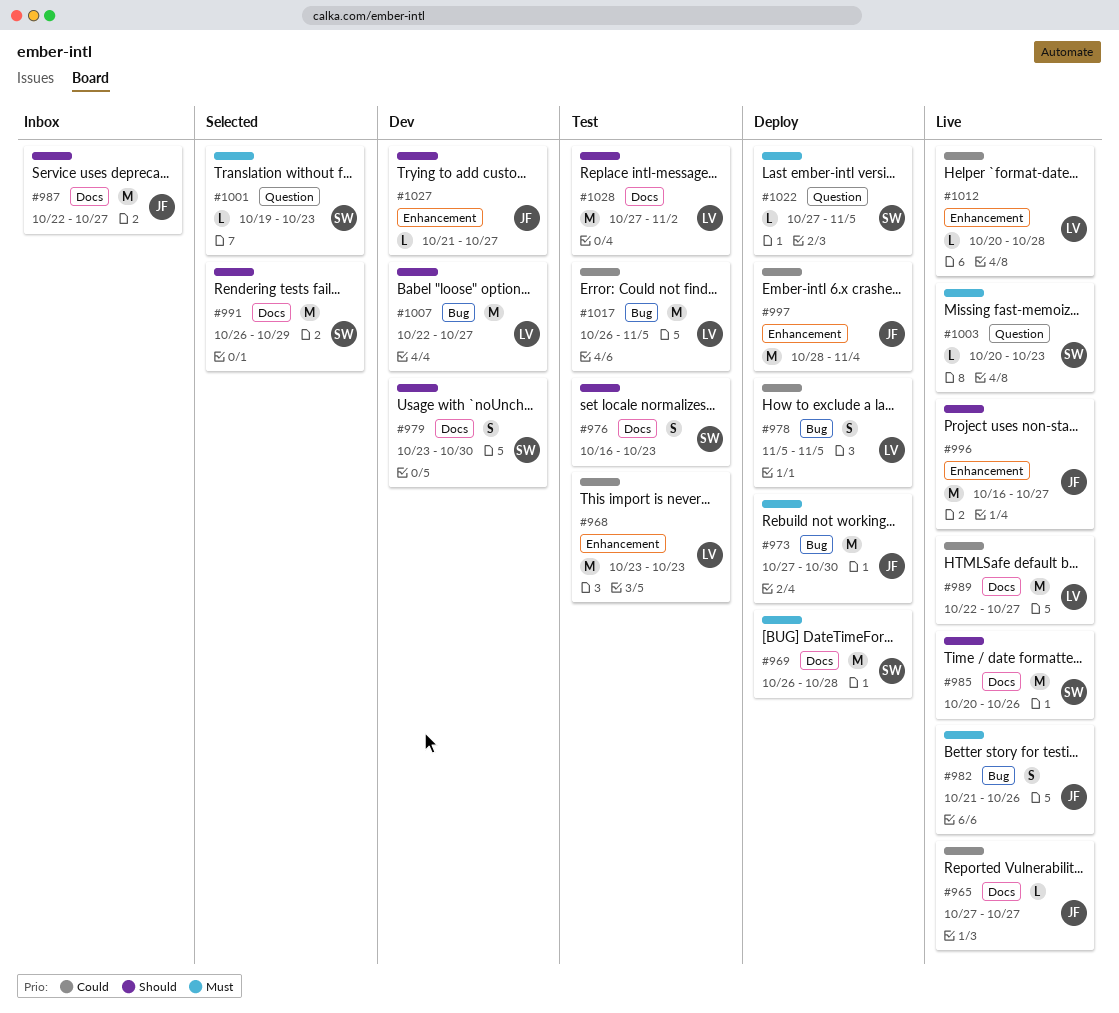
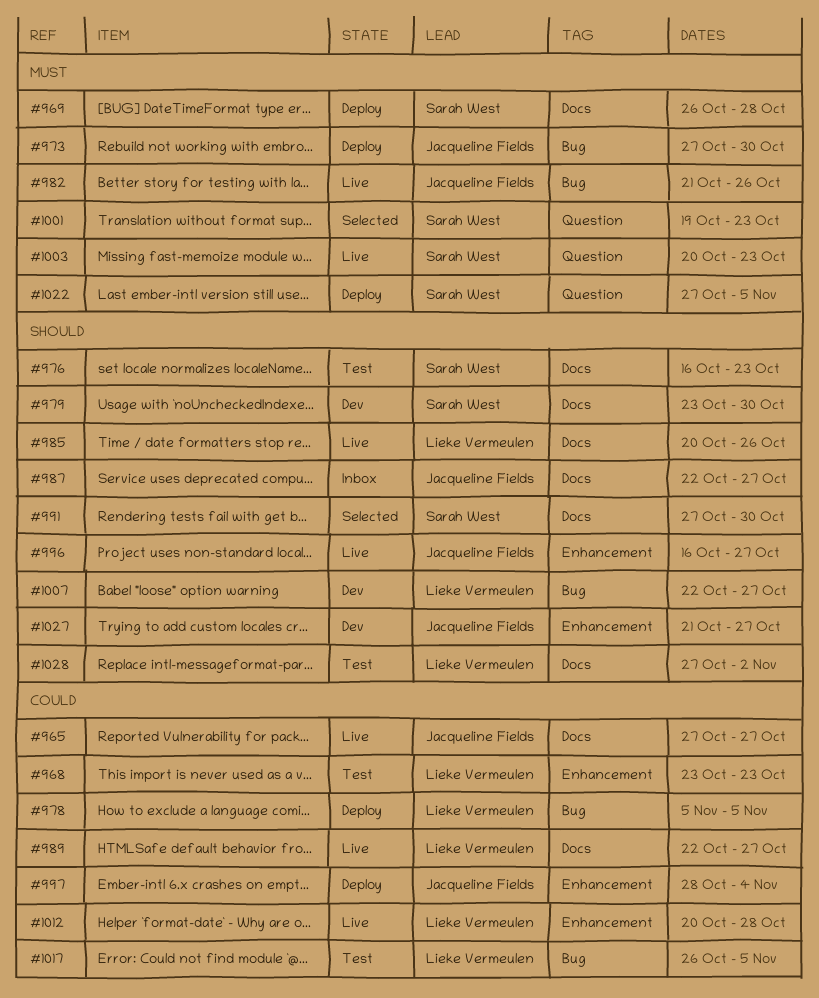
#985, owner: Sarah West -> Lieke Vermeulen
#991, start: Oct 26 -> Oct 27
#991, due: Oct 29 -> Oct 30

